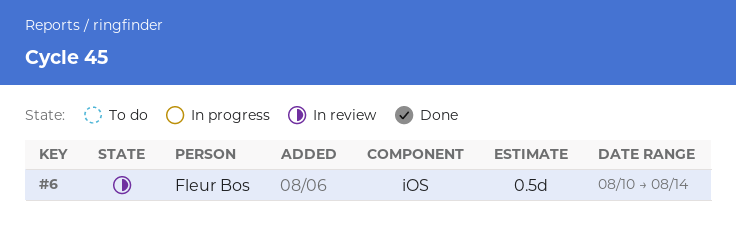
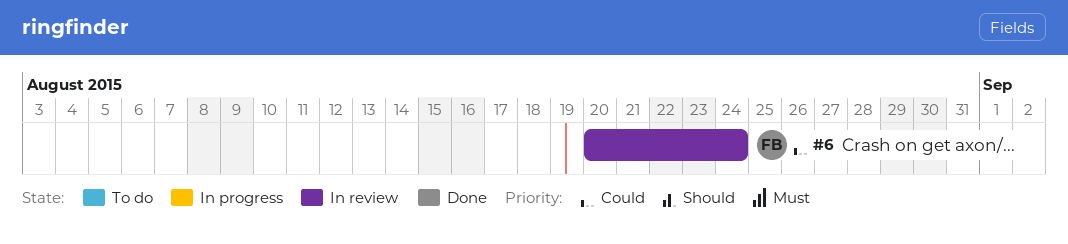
#6, start: Aug 10 -> Aug 20
#6, due: Aug 14 -> Aug 24

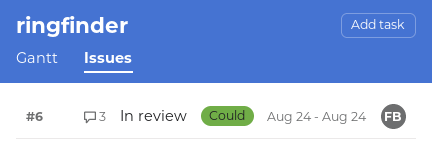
#6, start: Aug 20 -> Aug 24

